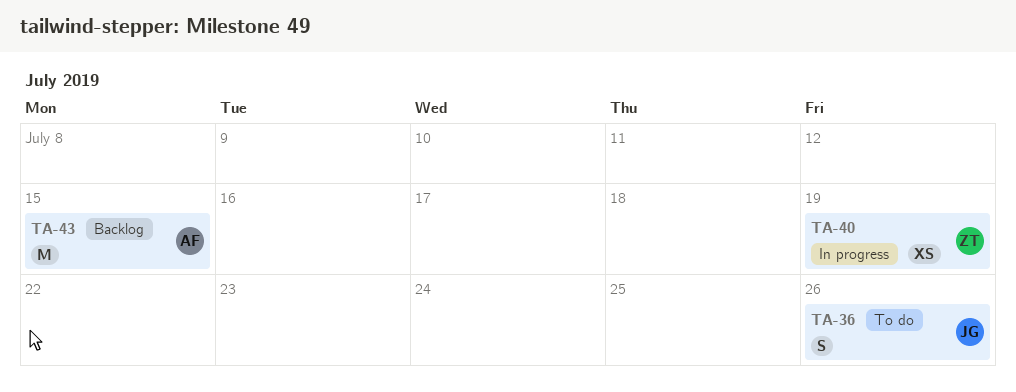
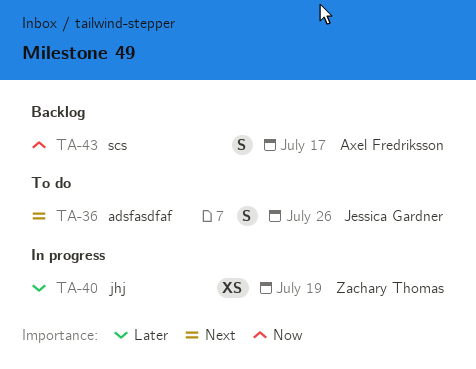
TA-43, estimate: M -> S
TA-43, due: Jul 15 -> Jul 17

